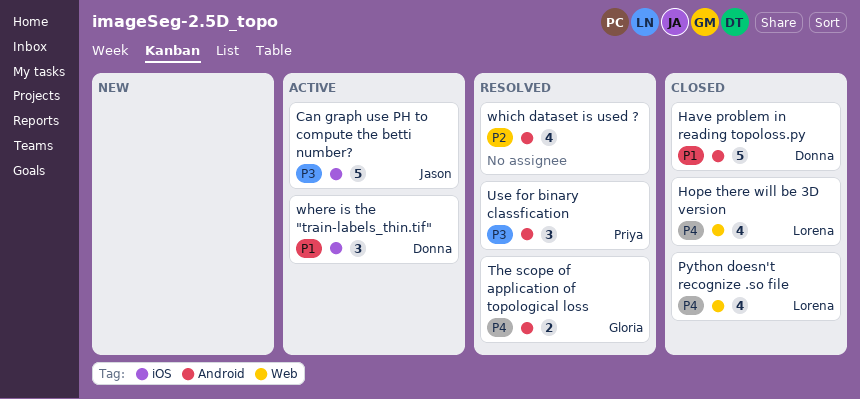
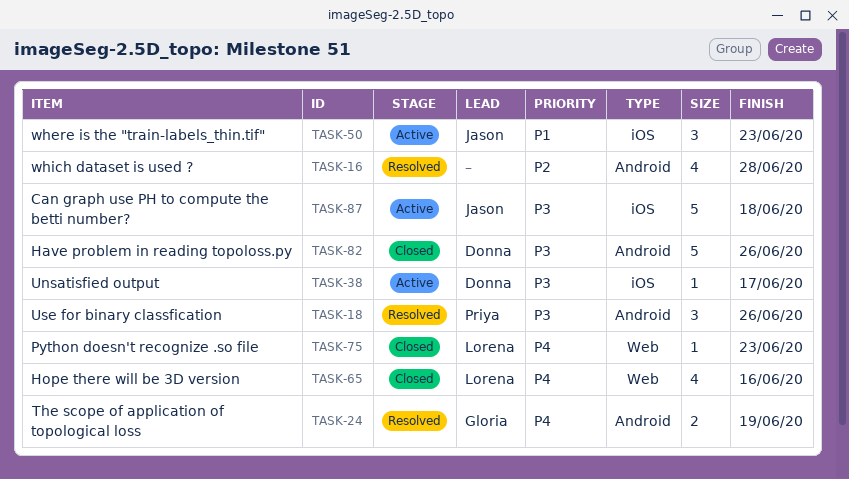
Have problem in reading topoloss.py, priority: P1 -> P3
Python doesn't recognize .so file, estimate: 4 -> 1
Unsatisfied output: none -> present
where is the "train-labels_thin.tif", owner: Donna -> Jason

